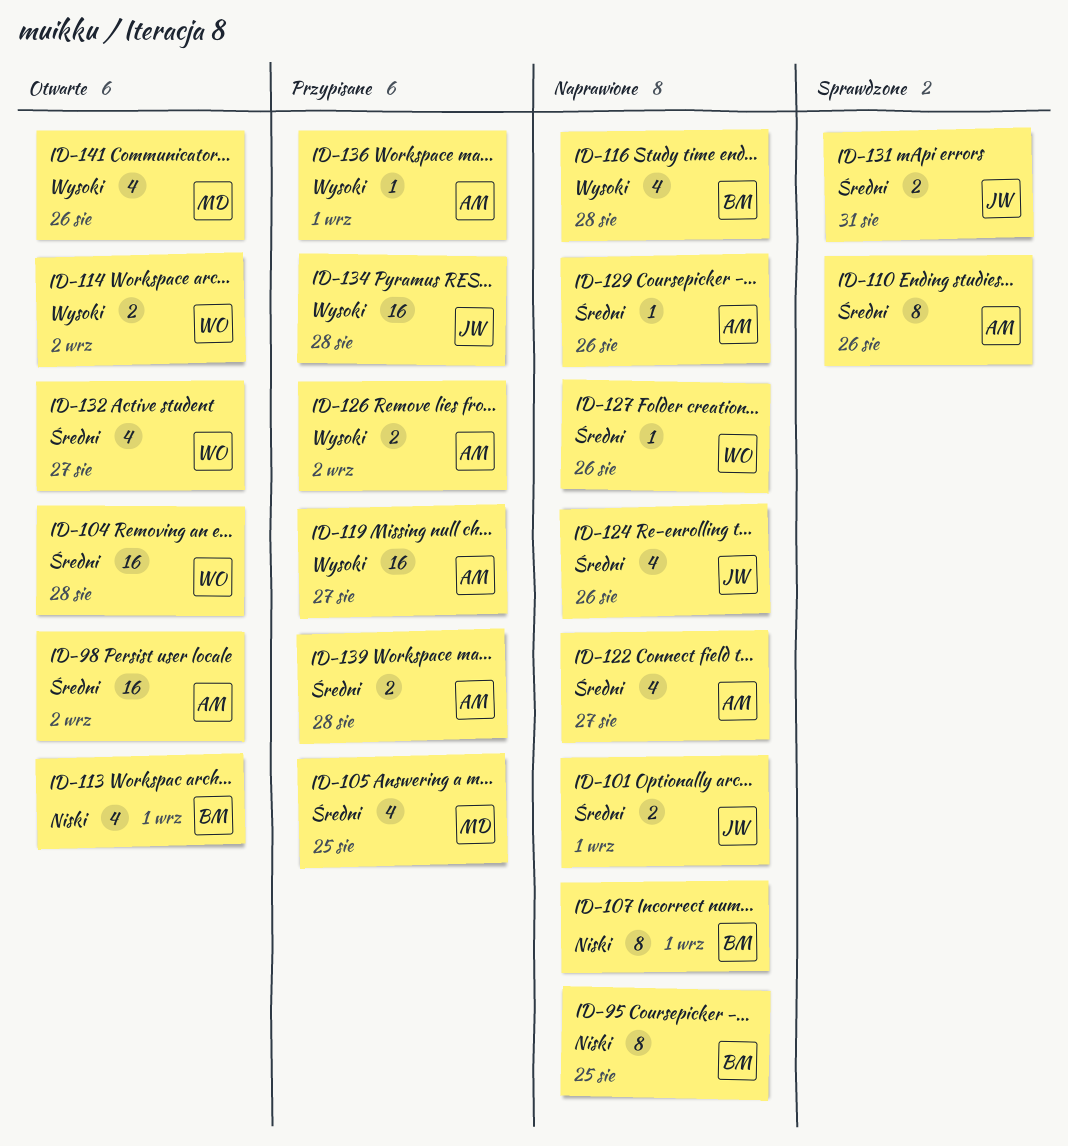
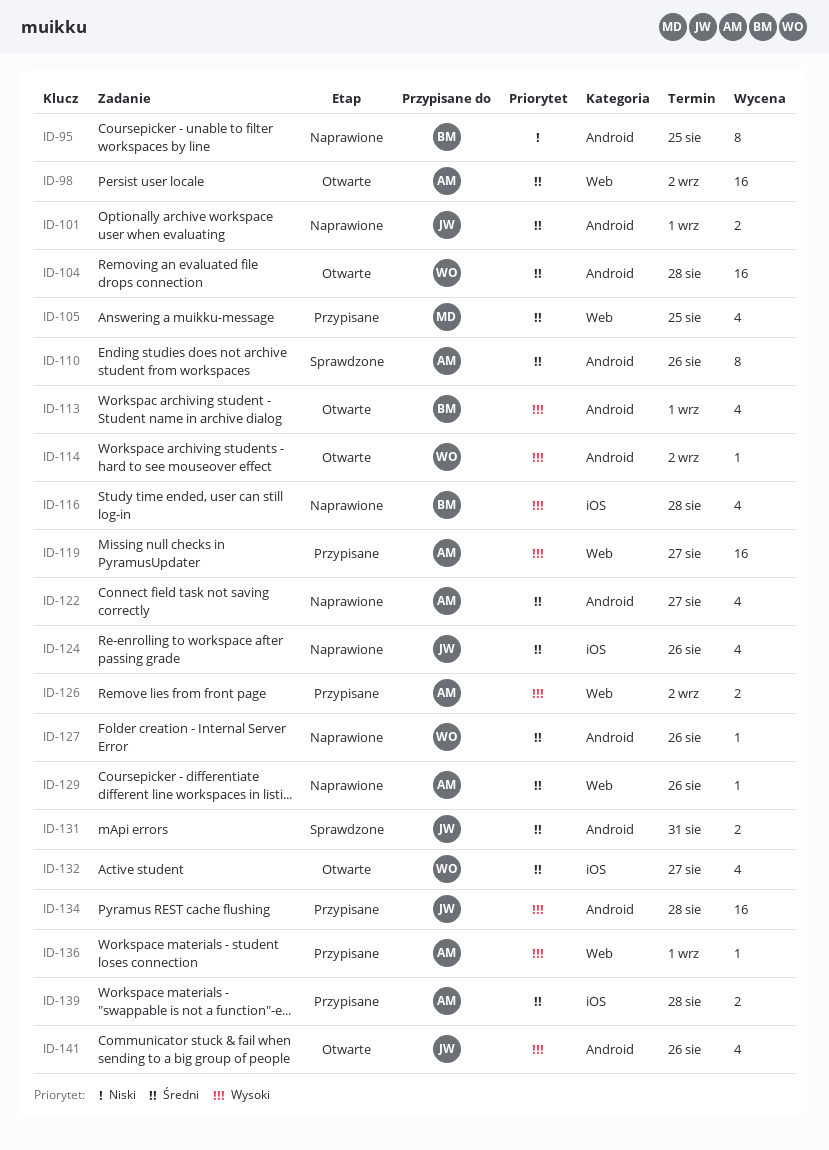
ID-107: present -> none
ID-113, priority: Niski -> Wysoki
ID-114, estimate: 2 -> 1
ID-141, owner: MD -> JW

